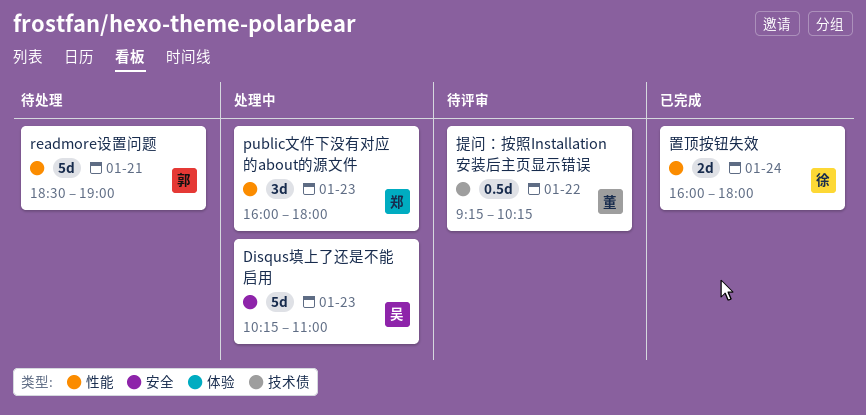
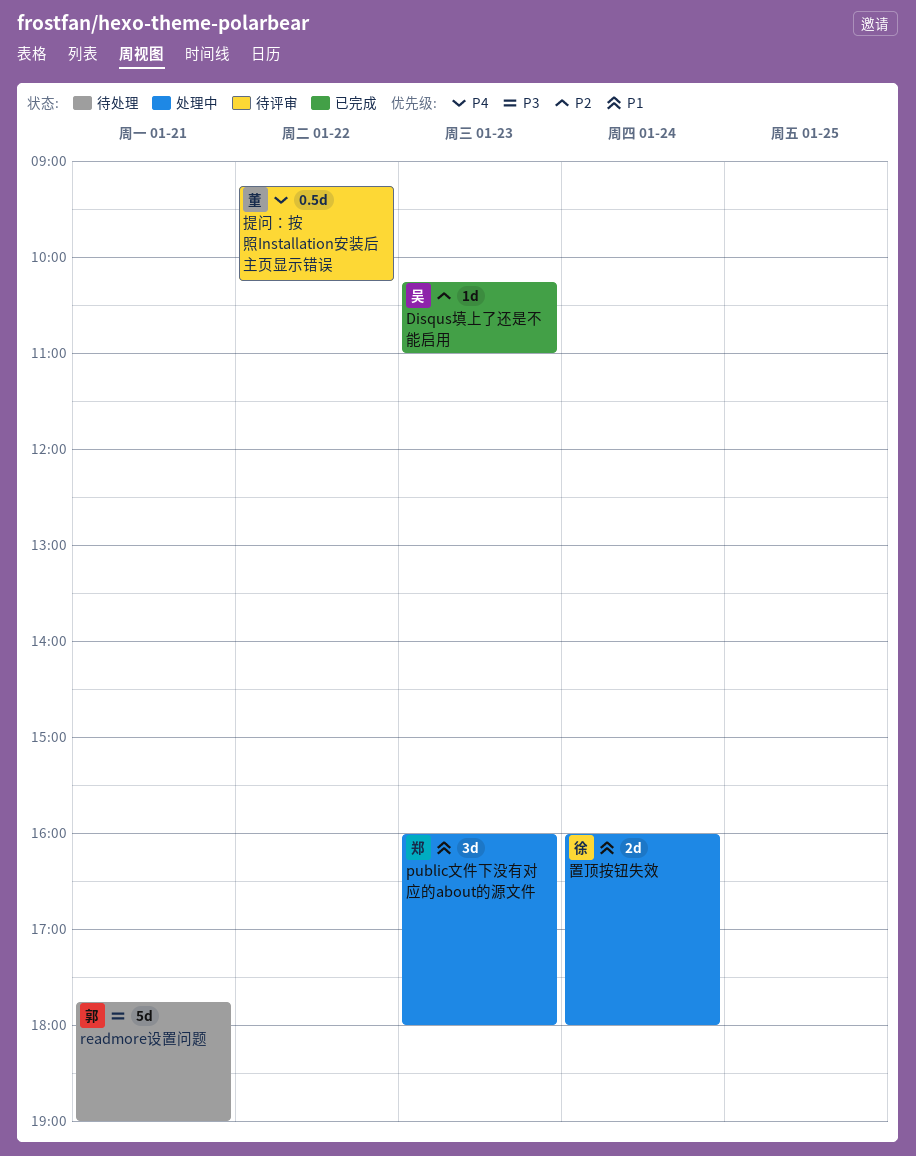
Disqus填上了还是不能启用, status: 处理中 -> 已完成
Disqus填上了还是不能启用, estimate: 5d -> 1d
readmore设置问题, begins: 18:30 -> 17:45
置顶按钮失效, status: 已完成 -> 处理中

